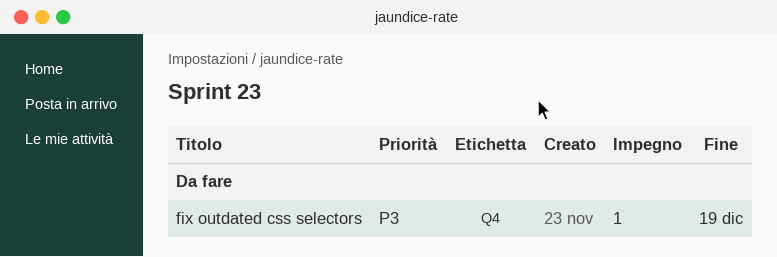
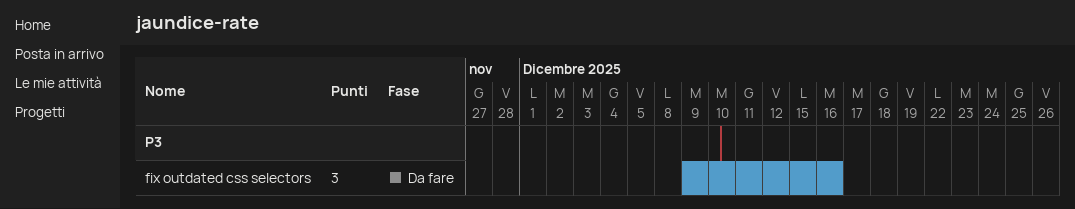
fix outdated css selectors, estimate: 1 -> 3
fix outdated css selectors, due: Dec 19 -> Dec 16

